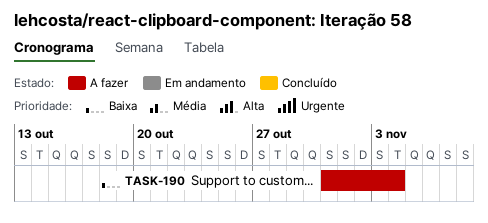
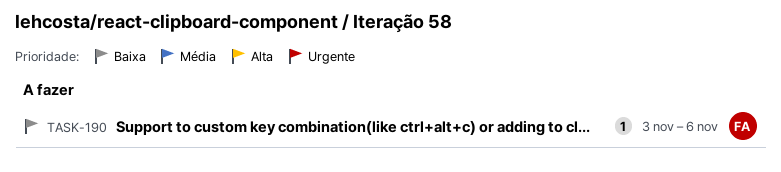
TASK-190, start: Oct 31 -> Nov 3
TASK-190, due: Nov 4 -> Nov 6

